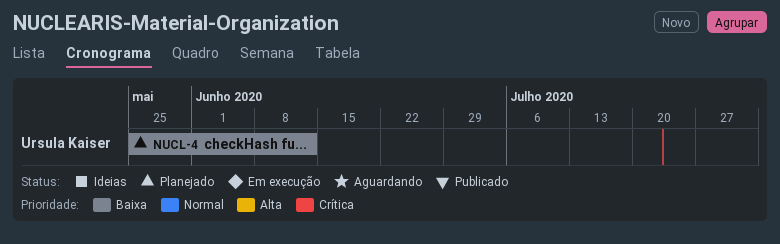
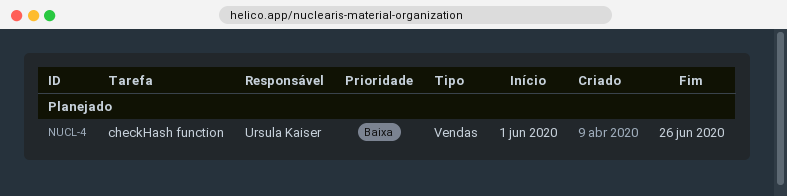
NUCL-4, start: May 25 -> Jun 1
NUCL-4, due: Jun 12 -> Jun 26

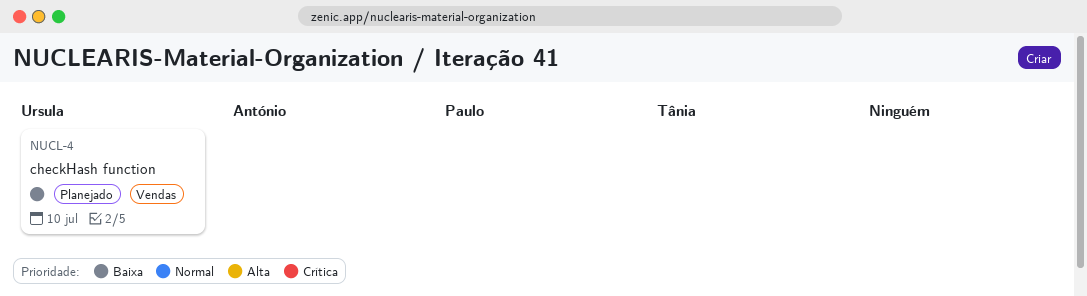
NUCL-4, due: Jun 26 -> Jul 10

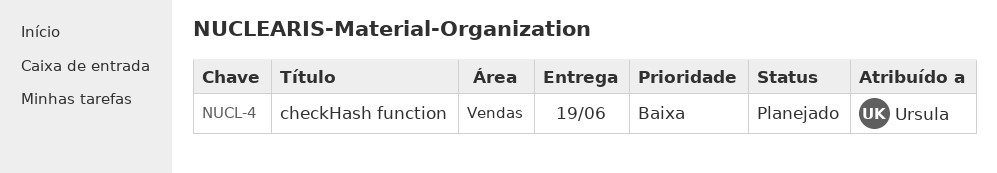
NUCL-4, due: Jul 10 -> Jun 19

